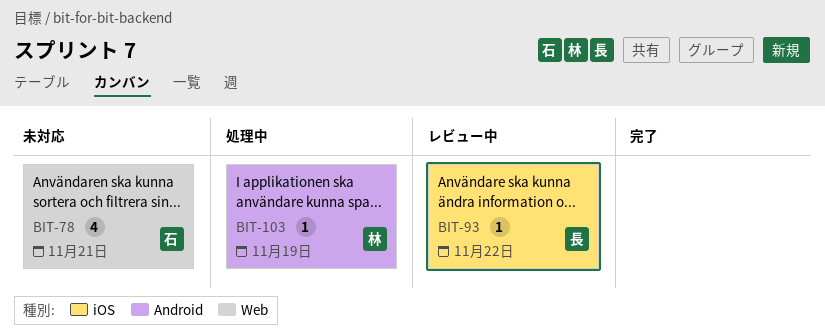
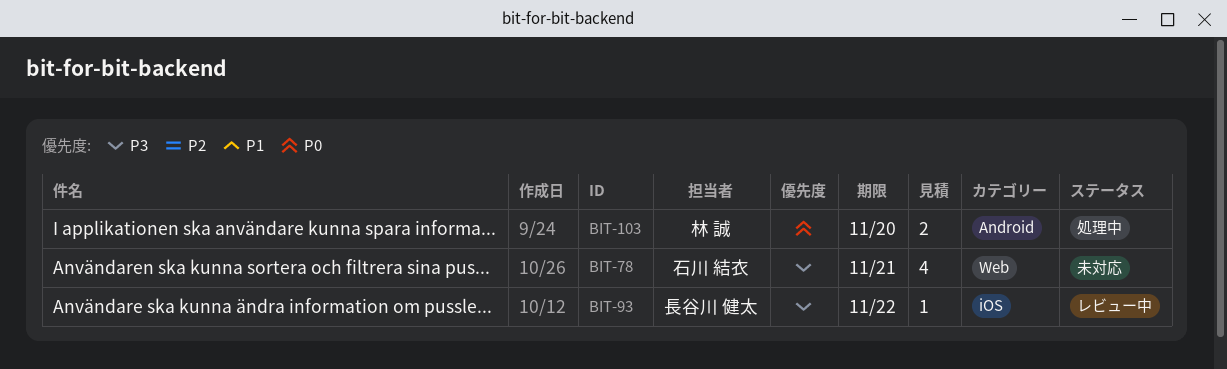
BIT-103, estimate: 1 -> 2
BIT-103, due: Nov 19 -> Nov 20

